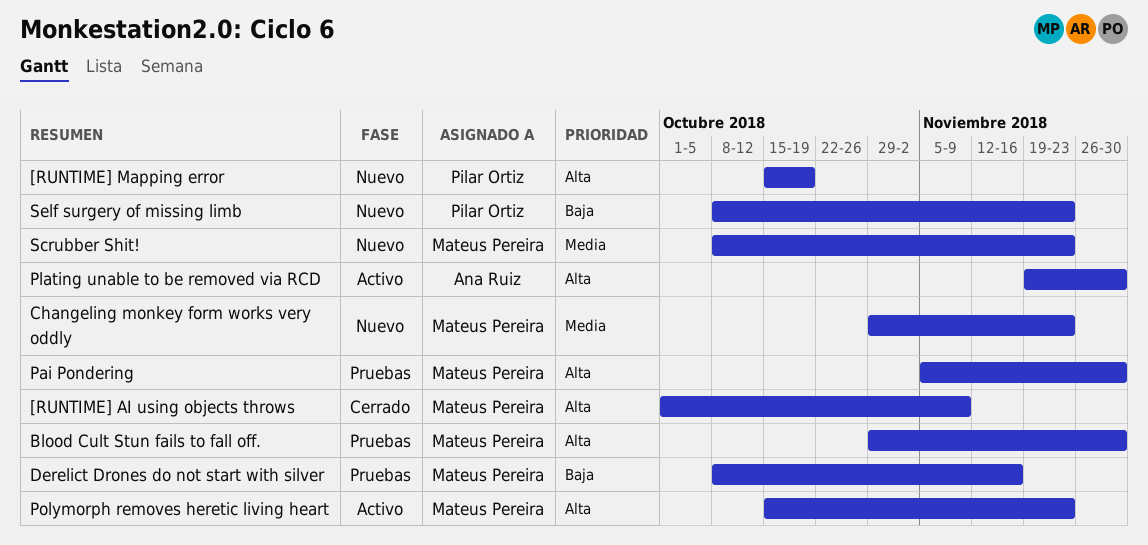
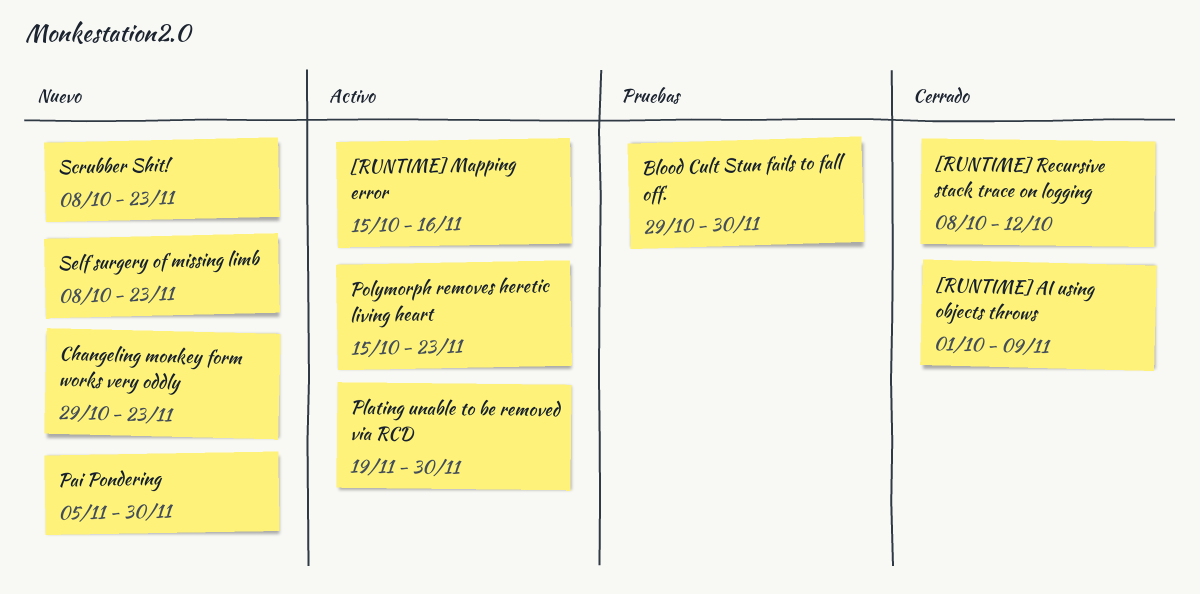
[RUNTIME] Mapping error, status: Nuevo -> Activo
[RUNTIME] Mapping error, due: Oct 19 -> Nov 16
[RUNTIME] Recursive stack trace on logging: none -> present
Derelict Drones do not start with silver: present -> none
Pai Pondering, status: Pruebas -> Nuevo

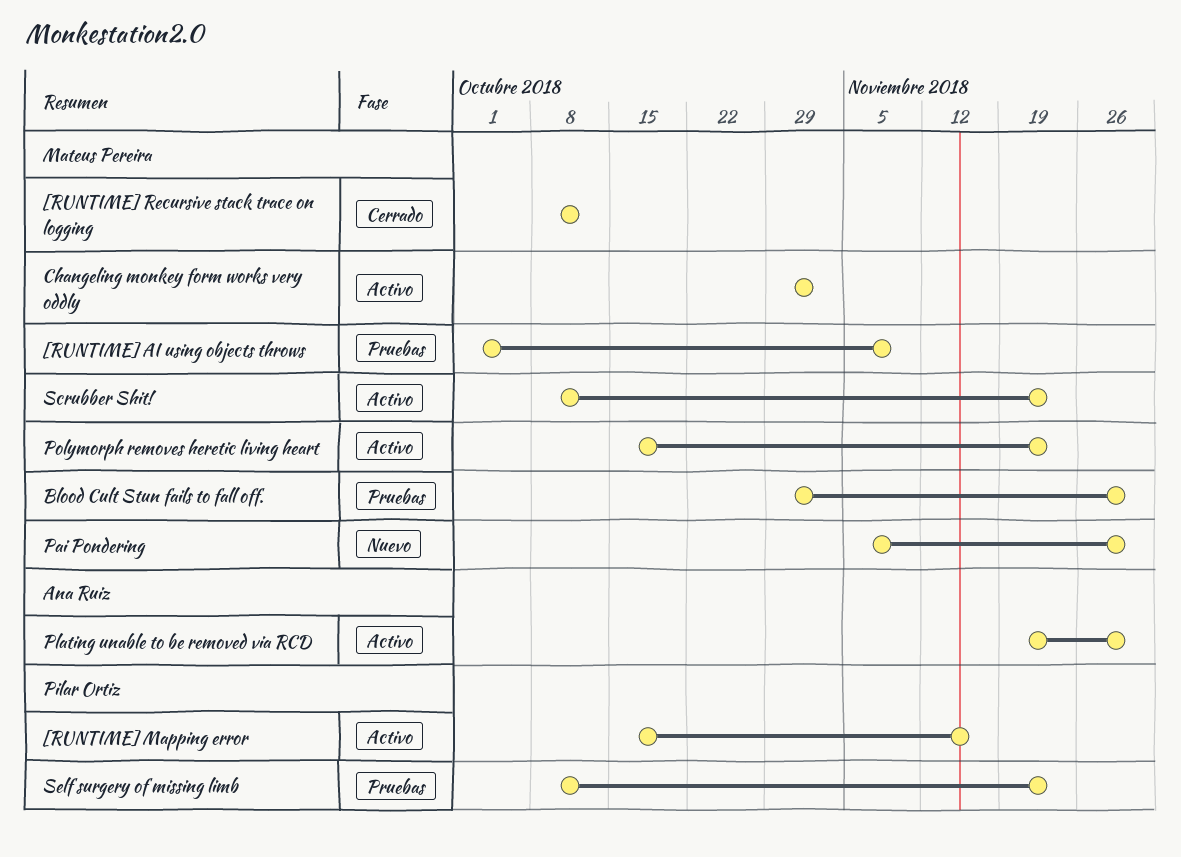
[RUNTIME] AI using objects throws, status: Cerrado -> Pruebas
Changeling monkey form works very oddly, status: Nuevo -> Activo
Changeling monkey form works very oddly, due: Nov 23 -> Nov 2
Scrubber Shit!, status: Nuevo -> Activo
Self surgery of missing limb, status: Nuevo -> Pruebas

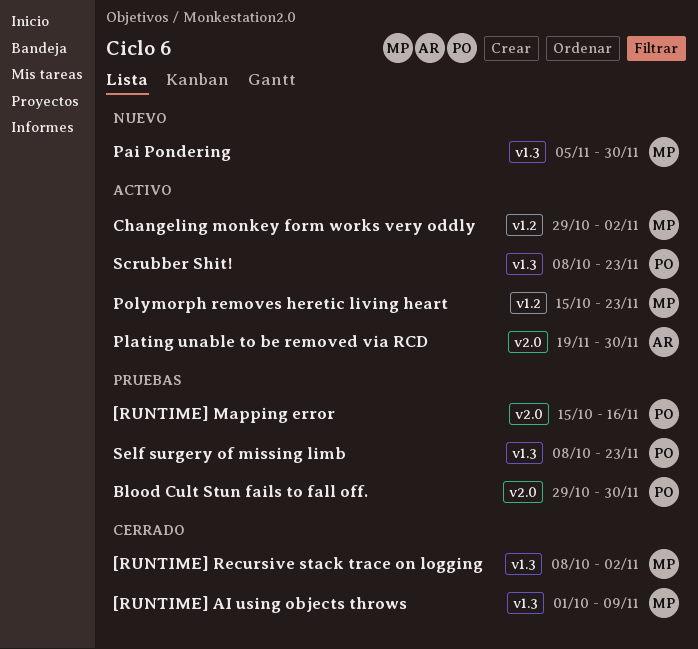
[RUNTIME] AI using objects throws, status: Pruebas -> Cerrado
[RUNTIME] Mapping error, status: Activo -> Pruebas
[RUNTIME] Recursive stack trace on logging, due: Oct 12 -> Nov 2
Blood Cult Stun fails to fall off., owner: Mateus Pereira -> Pilar Ortiz
Scrubber Shit!, owner: Mateus Pereira -> Pilar Ortiz

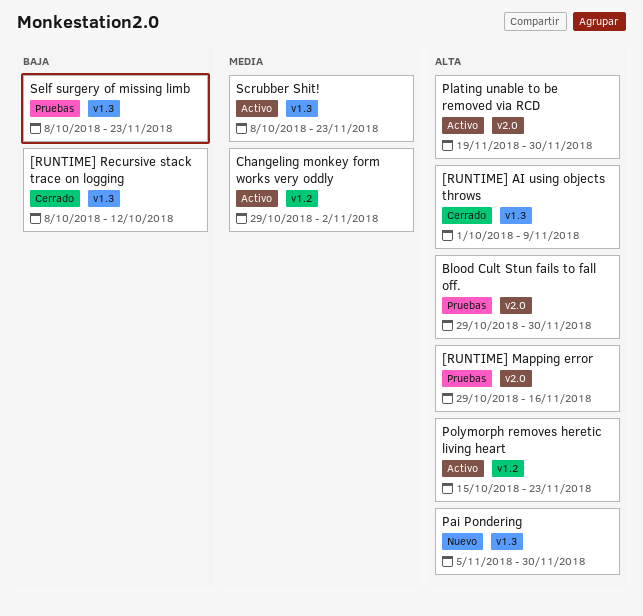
[RUNTIME] Mapping error, start: Oct 15 -> Oct 29
[RUNTIME] Recursive stack trace on logging, due: Nov 2 -> Oct 12

